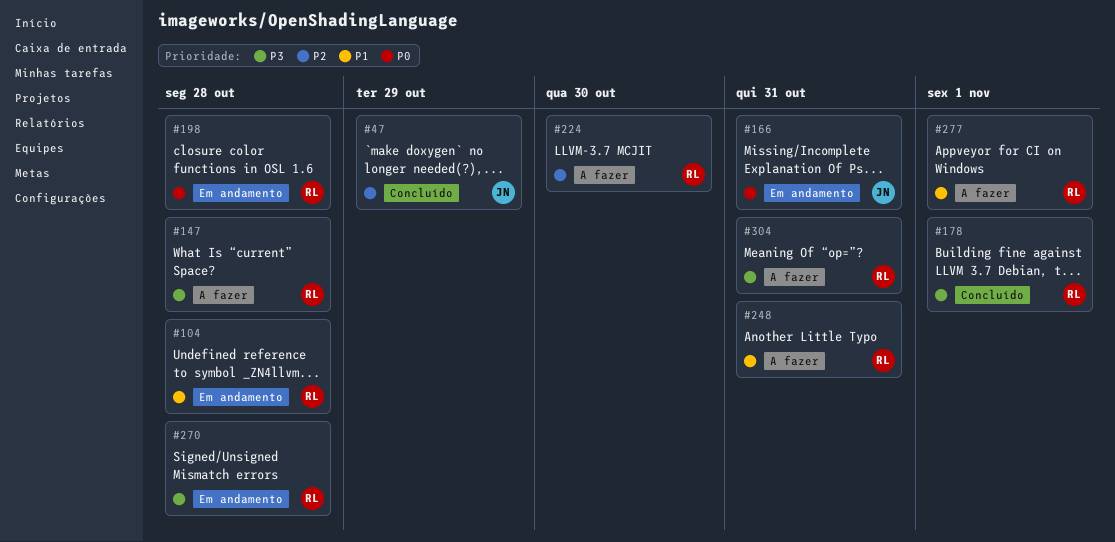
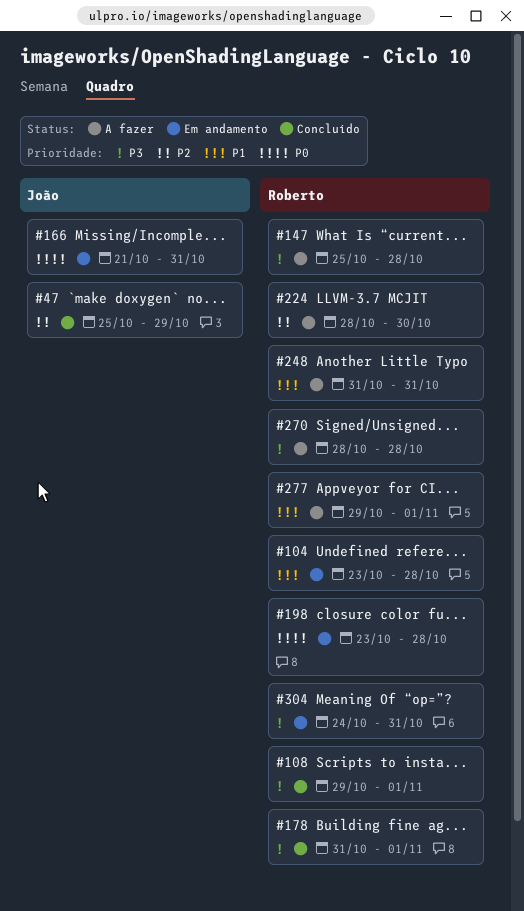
#108: none -> present
#270, status: Em andamento -> A fazer
#304, status: A fazer -> Em andamento

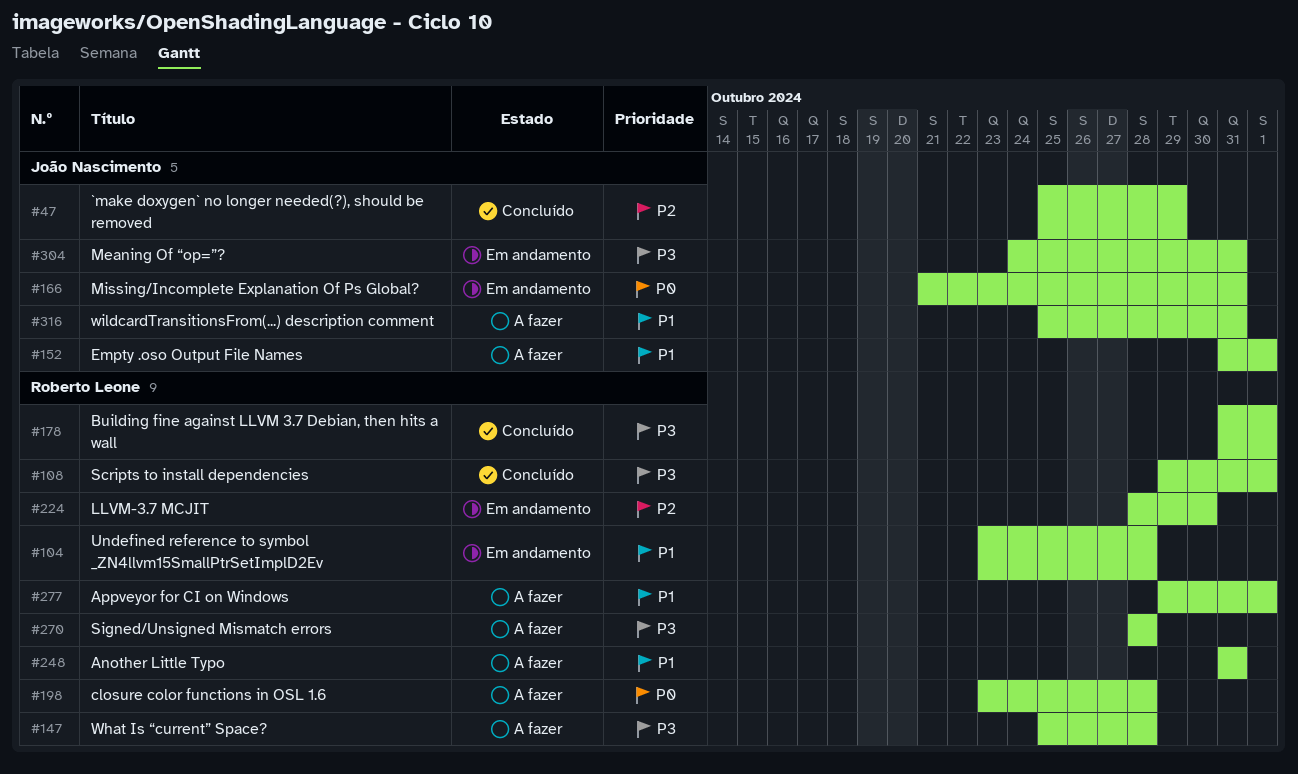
#152: none -> present
#198, status: Em andamento -> A fazer
#224, status: A fazer -> Em andamento
#304, owner: Roberto Leone -> João Nascimento
#316: none -> present

